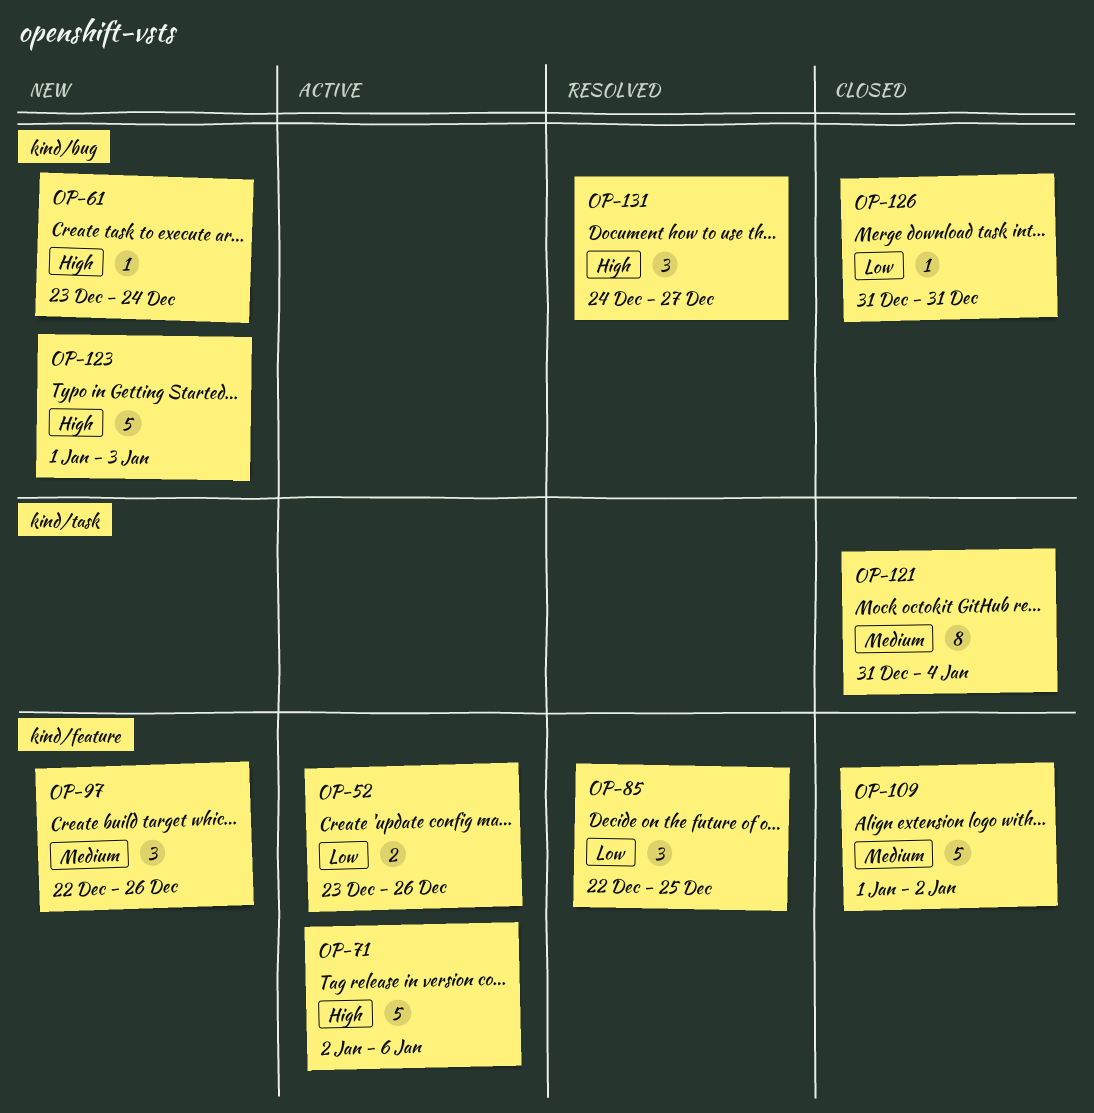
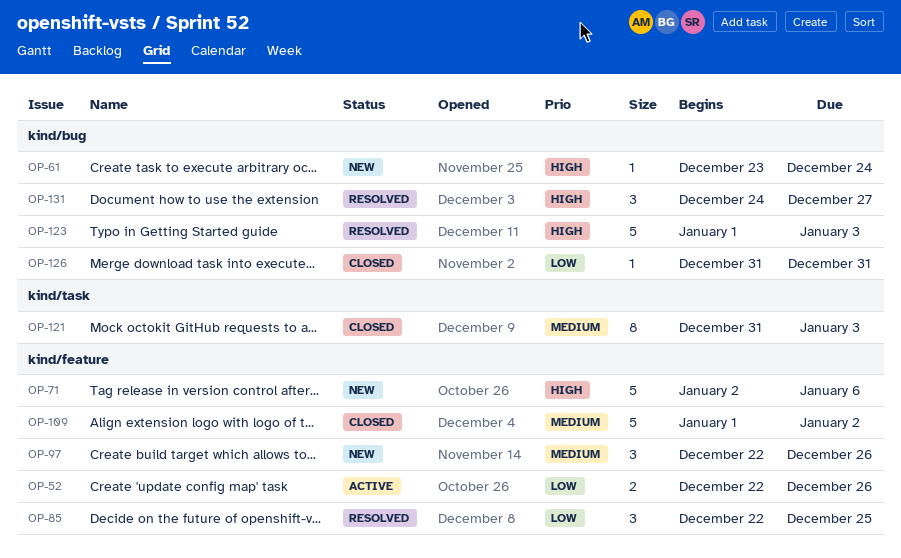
OP-52, start: Dec 23 -> Dec 22
OP-71, status: Active -> New
OP-121, due: Jan 4 -> Jan 3
OP-123, status: New -> Resolved

